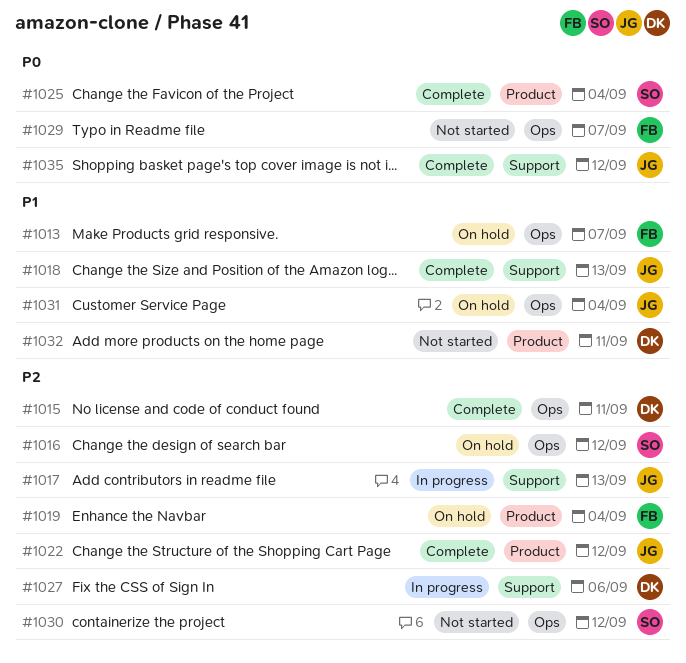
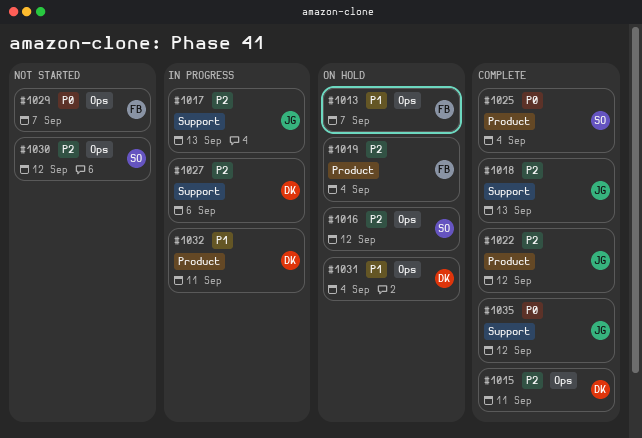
#1018, priority: P1 -> P2
#1031, owner: JG -> DK
#1032, status: Not started -> In progress

